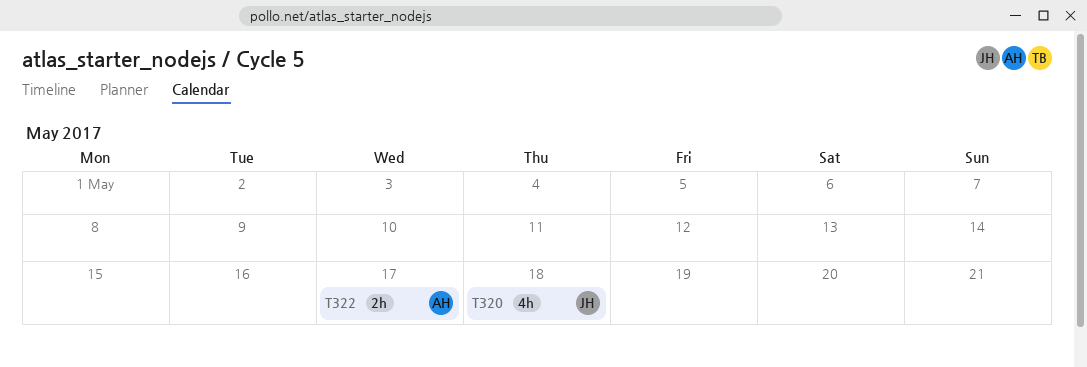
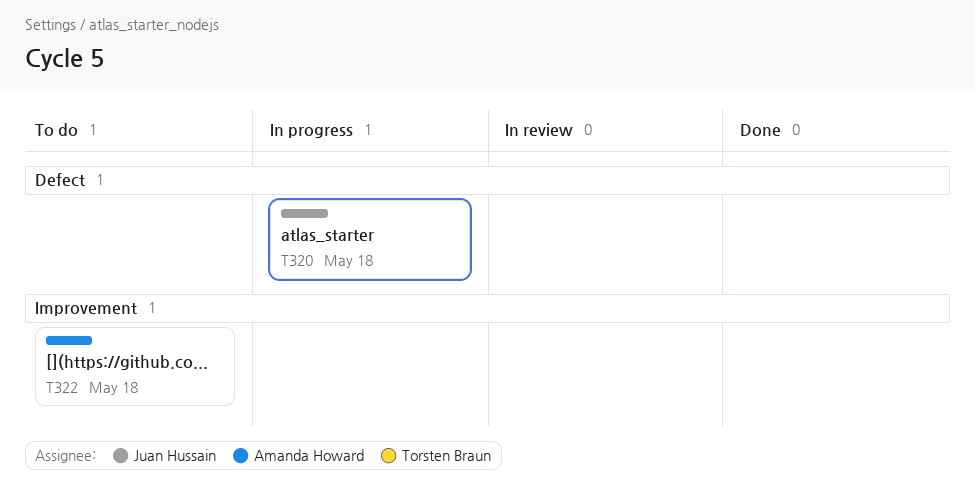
T322, due: May 17 -> May 18

